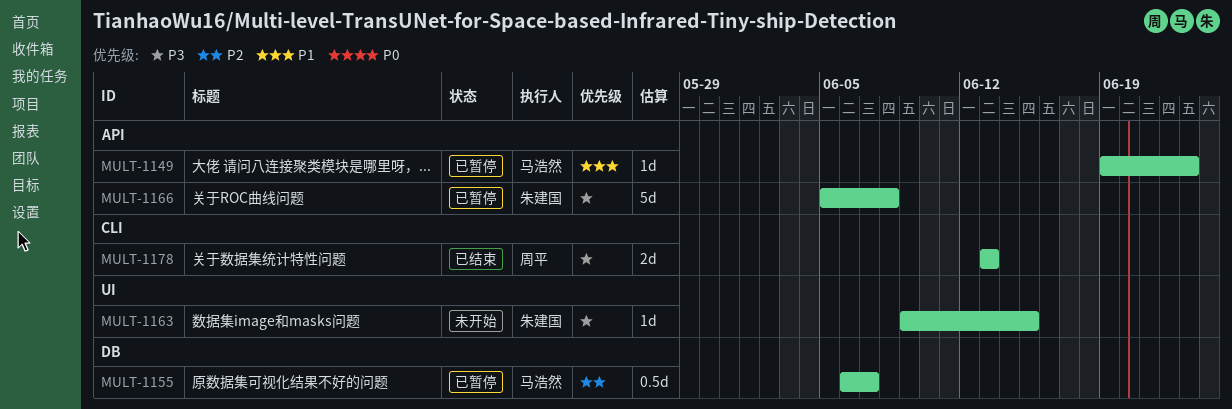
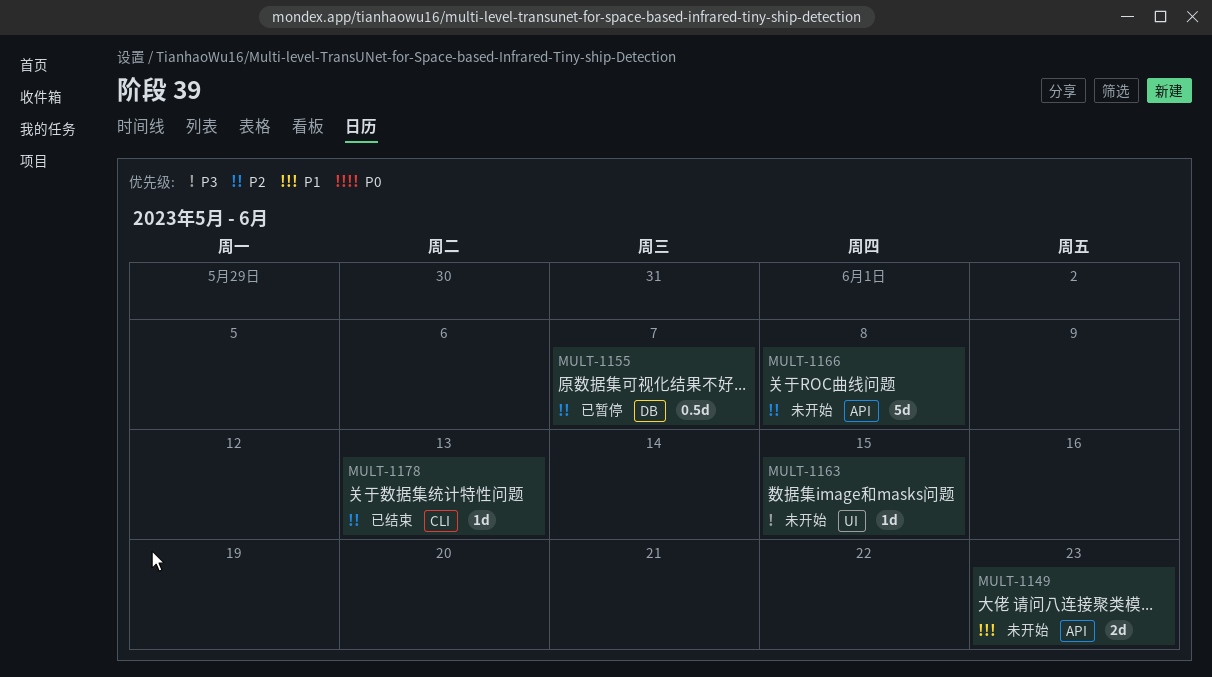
MULT-1149, status: 已暂停 -> 未开始
MULT-1149, estimate: 1d -> 2d
MULT-1166, status: 已暂停 -> 未开始
MULT-1166, priority: P3 -> P2
MULT-1178, priority: P3 -> P2
MULT-1178, estimate: 2d -> 1d

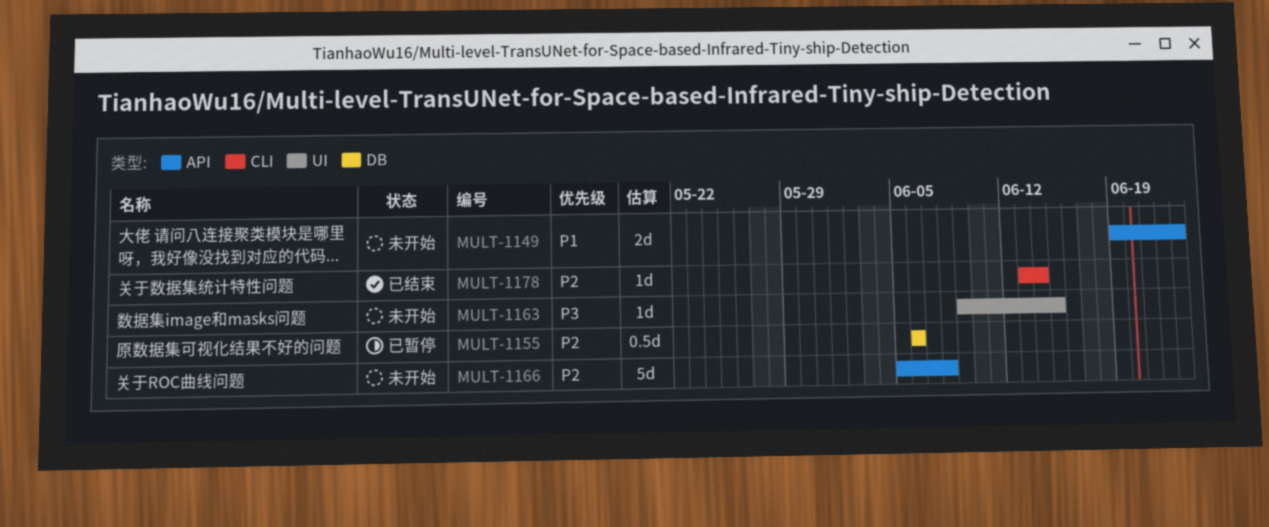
MULT-1155, due: Jun 7 -> Jun 6
MULT-1178, due: Jun 13 -> Jun 14

